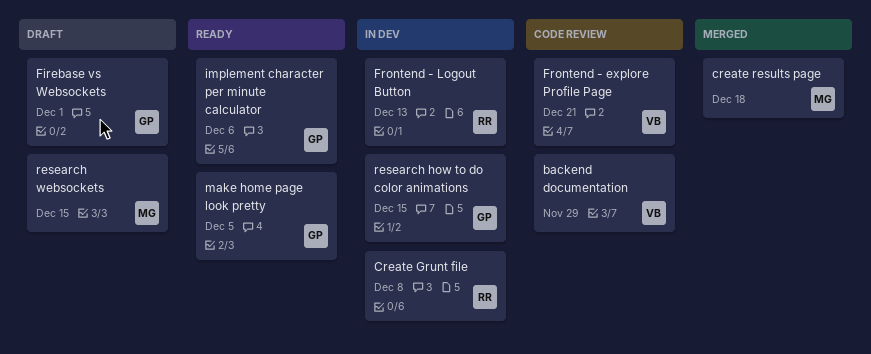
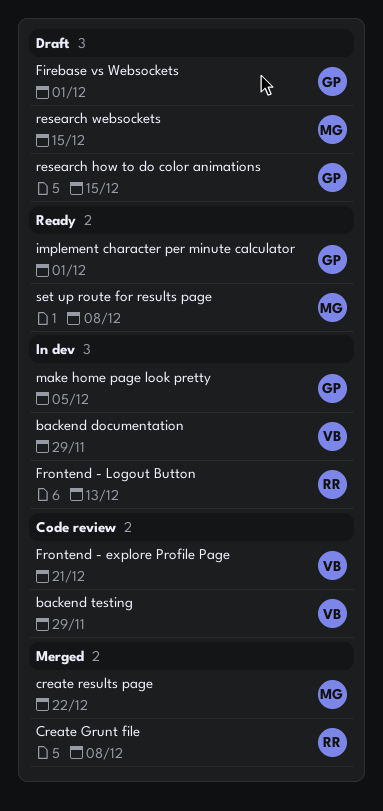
backend documentation, status: Code review -> In dev
backend testing: none -> present
Create Grunt file, status: In dev -> Merged
create results page, due: Dec 18 -> Dec 22
implement character per minute calculator, due: Dec 6 -> Dec 1
make home page look pretty, status: Ready -> In dev
research how to do color animations, status: In dev -> Draft
set up route for results page: none -> present

